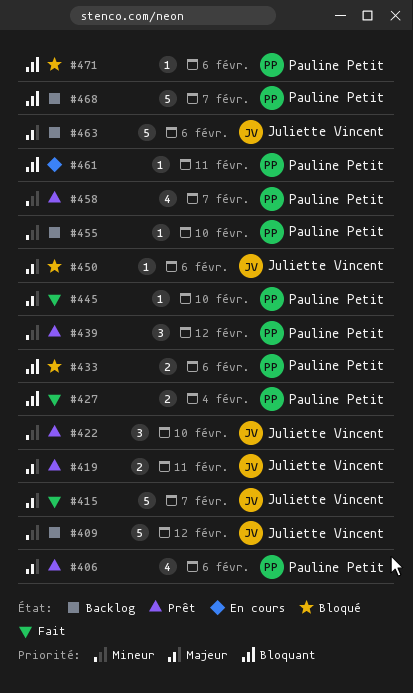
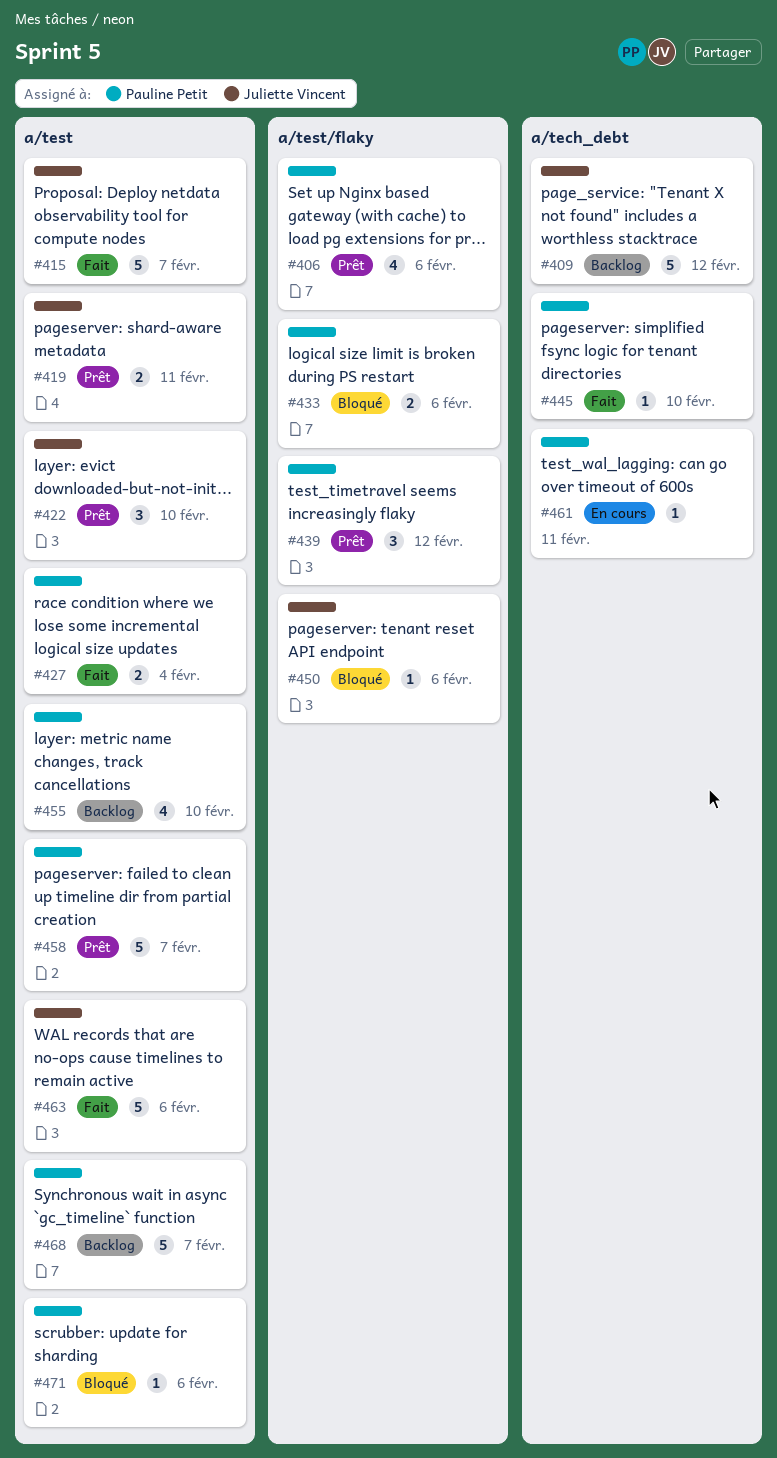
#455, estimate: 1 -> 4
#458, estimate: 4 -> 5
#463, status: Backlog -> Fait

